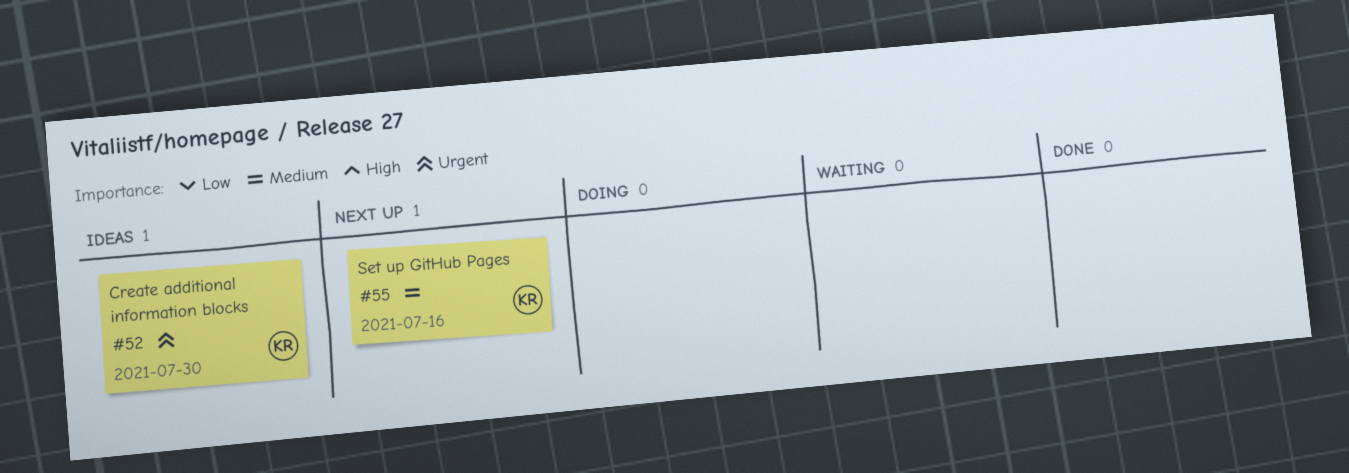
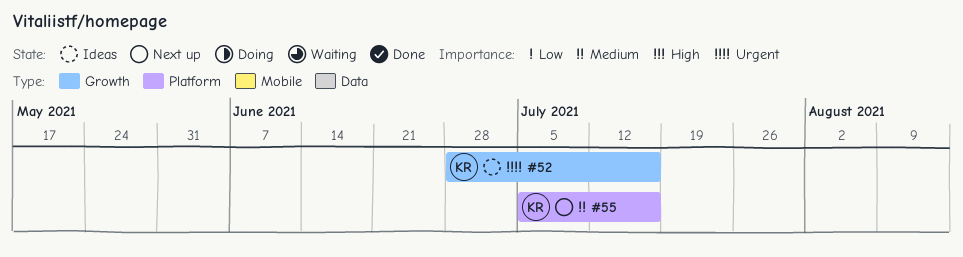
#52, due: Jul 30 -> Jul 16

